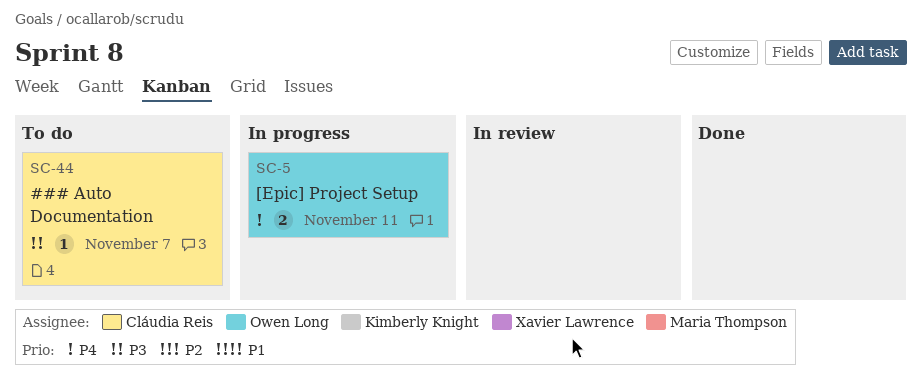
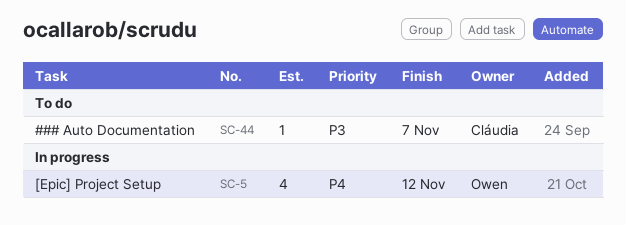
SC-5, estimate: 2 -> 4
SC-5, due: Nov 11 -> Nov 12

